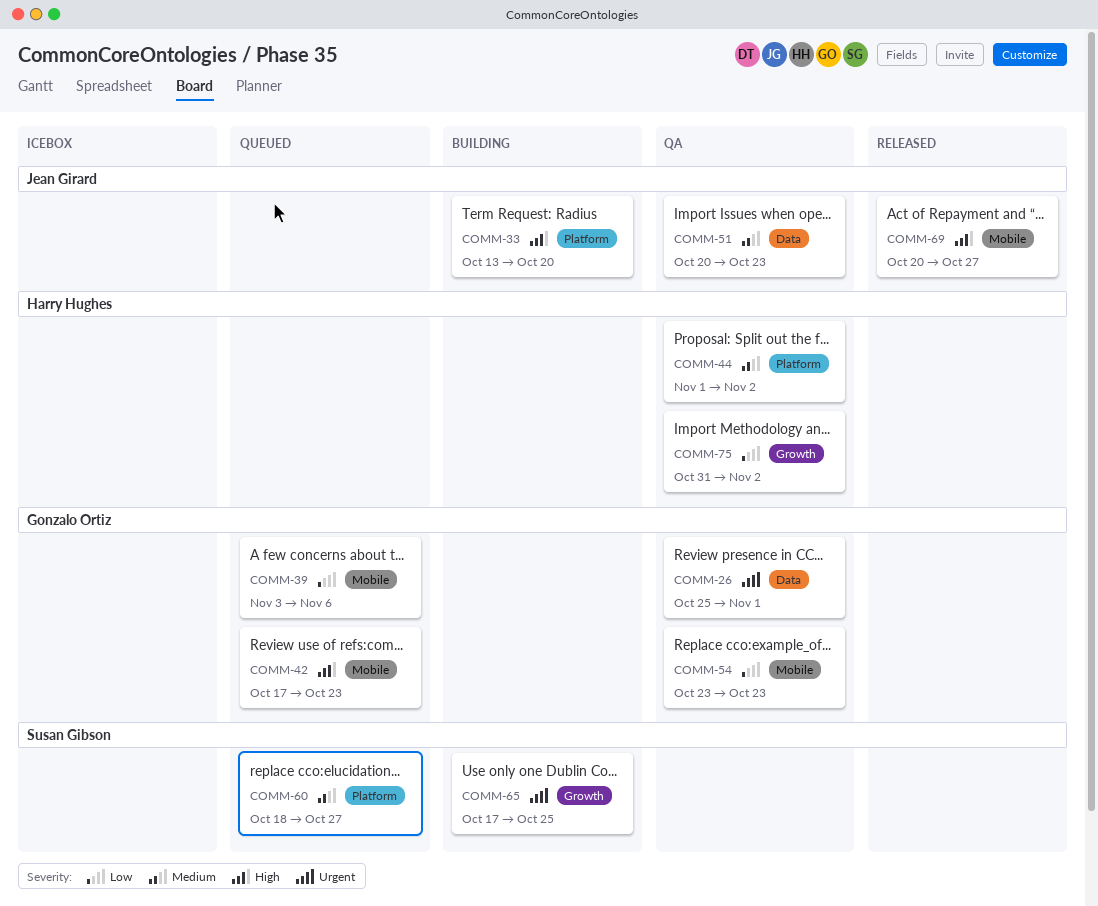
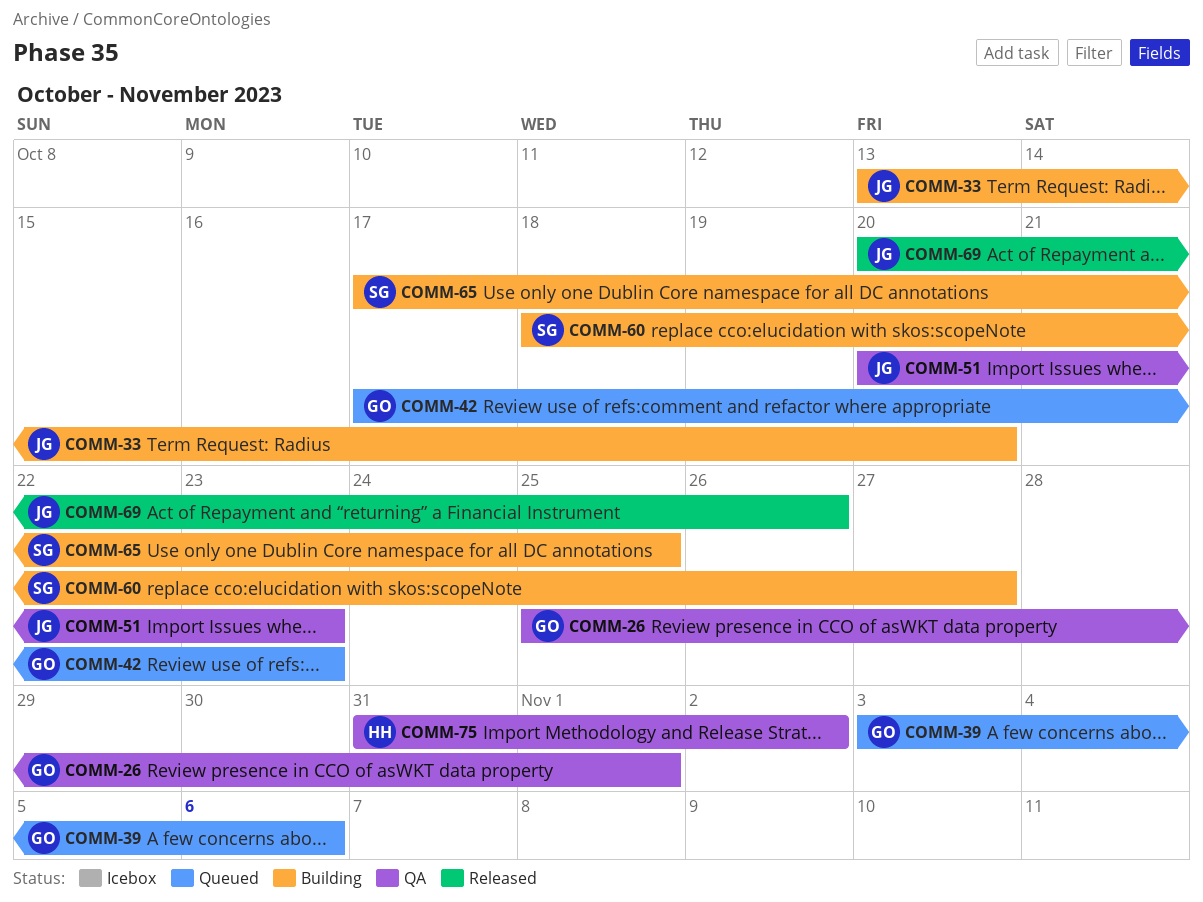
COMM-44: present -> none
COMM-54: present -> none
COMM-60, status: Queued -> Building
COMM-69, due: Oct 27 -> Oct 26

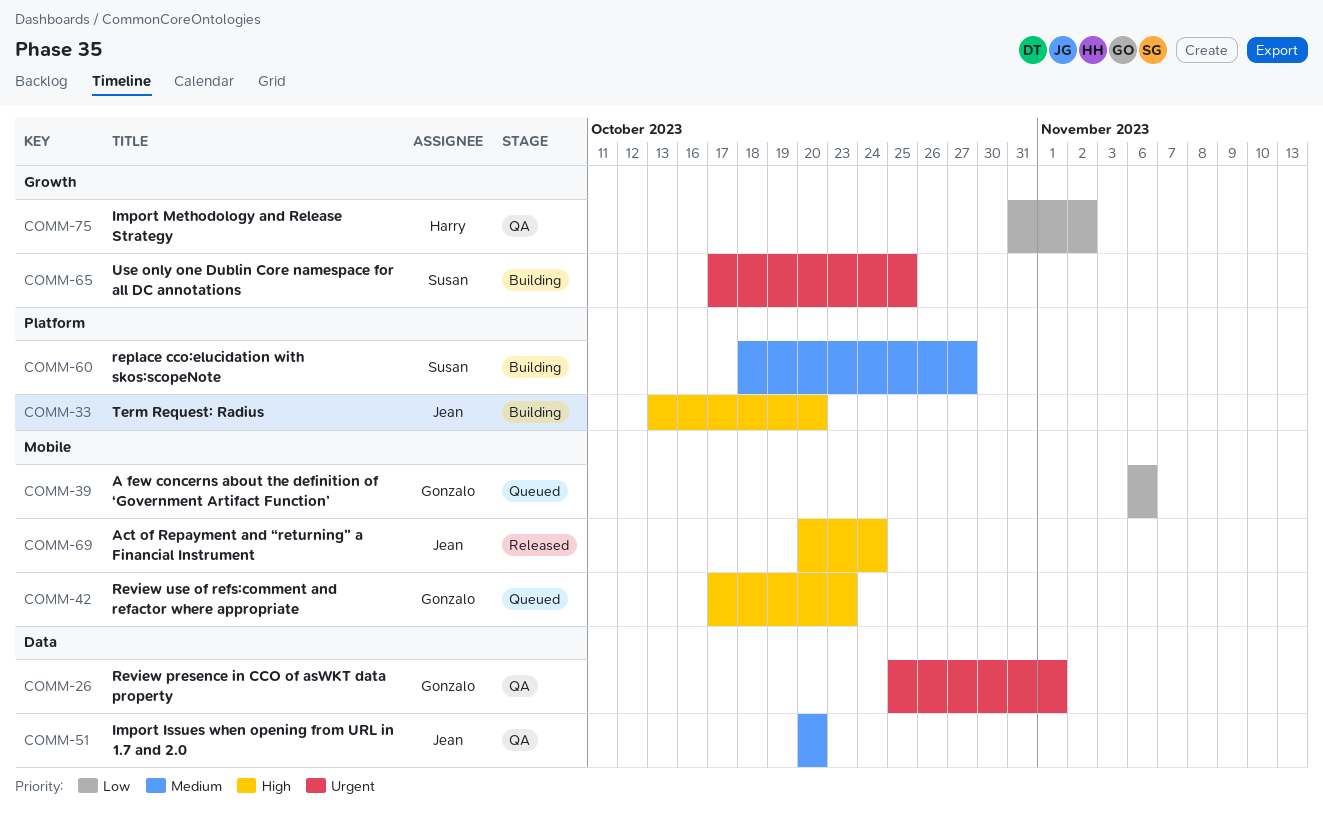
COMM-39, start: Nov 3 -> Nov 6
COMM-51, due: Oct 23 -> Oct 20
COMM-69, due: Oct 26 -> Oct 24

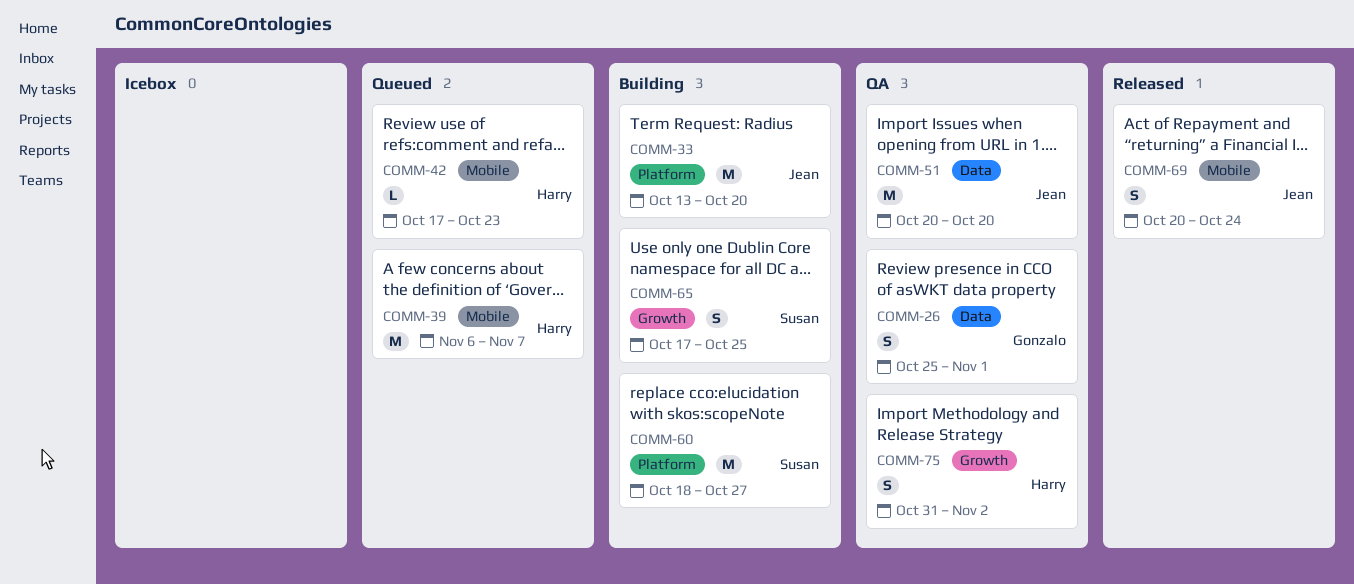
COMM-39, owner: Gonzalo -> Harry
COMM-39, due: Nov 6 -> Nov 7
COMM-42, owner: Gonzalo -> Harry

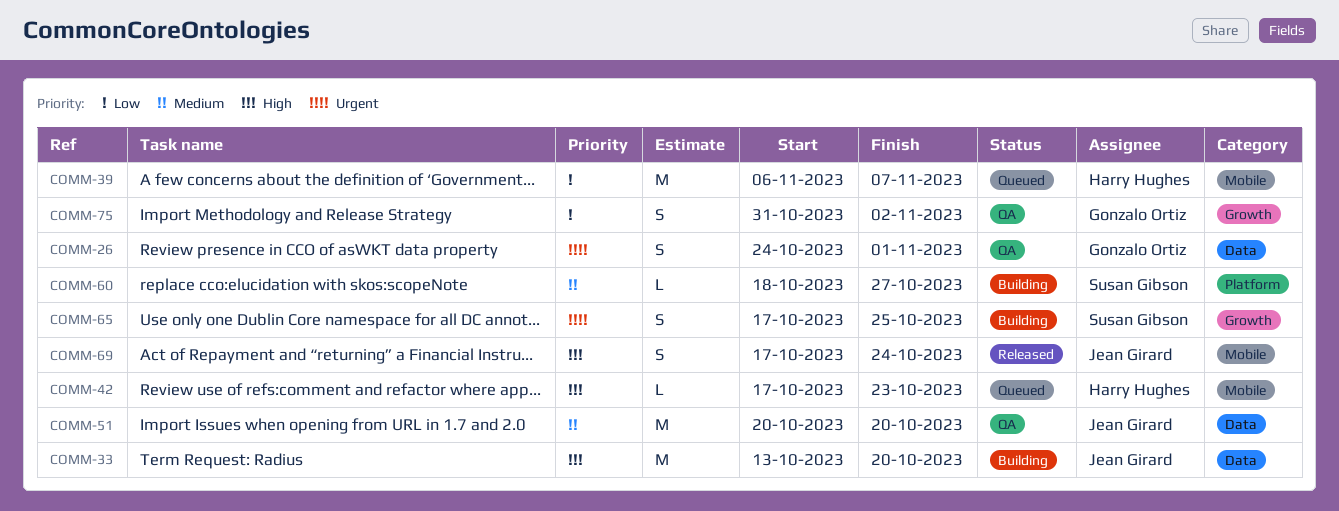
COMM-26, start: Oct 25 -> Oct 24
COMM-33, label: Platform -> Data
COMM-60, estimate: M -> L
COMM-69, start: Oct 20 -> Oct 17
COMM-75, owner: Harry Hughes -> Gonzalo Ortiz

